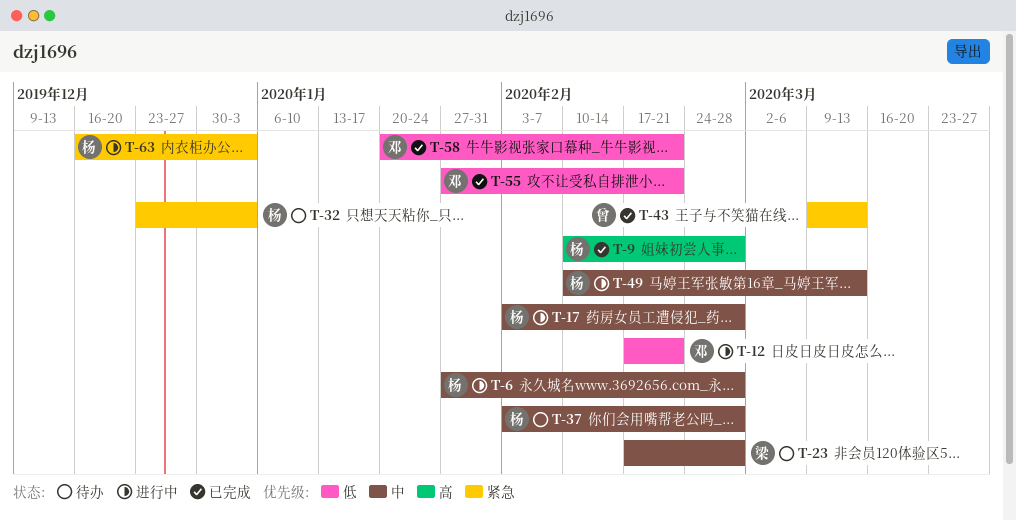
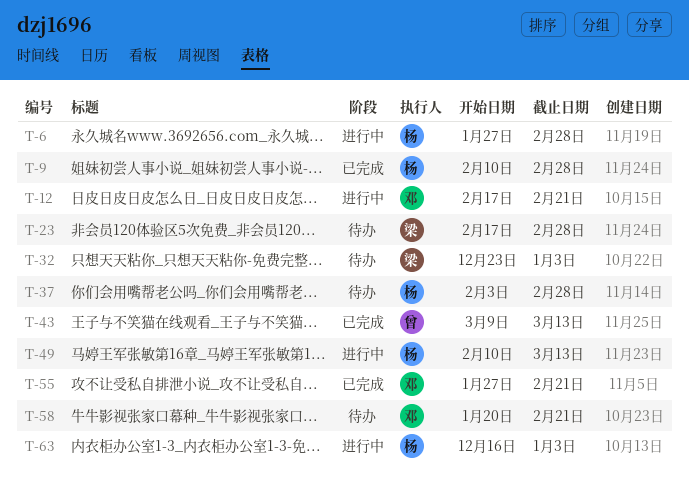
T-17: present -> none
T-32, owner: 杨 -> 梁
T-58, status: 已完成 -> 待办

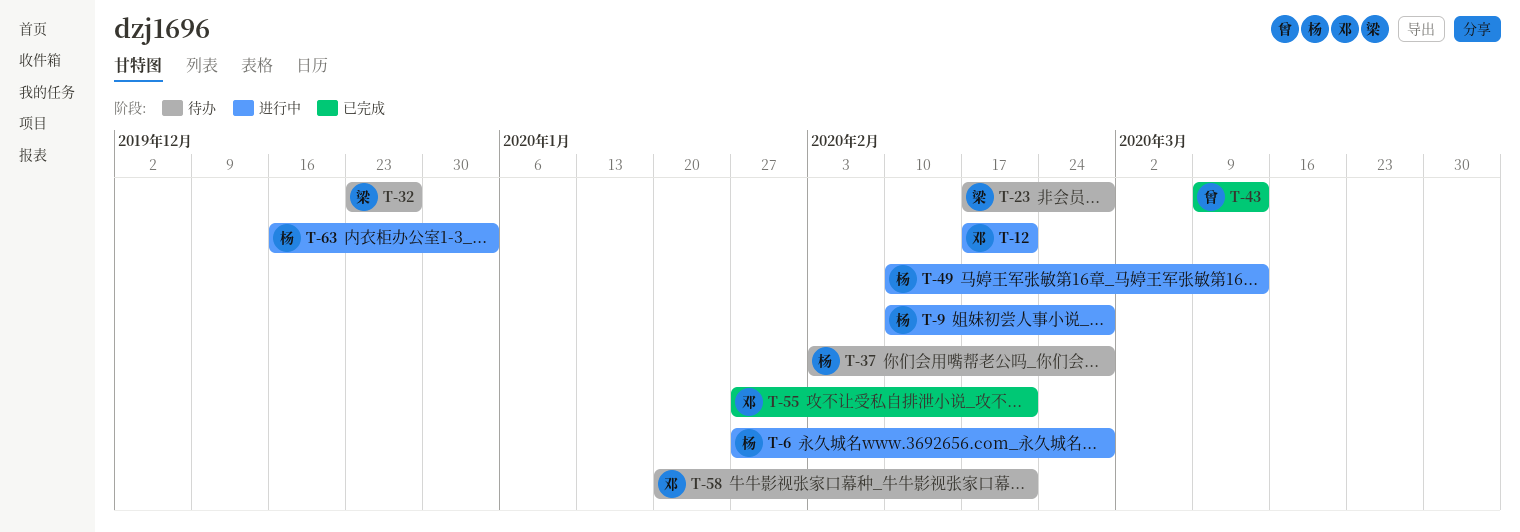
T-9, status: 已完成 -> 进行中
T-32, due: Jan 3 -> Dec 27

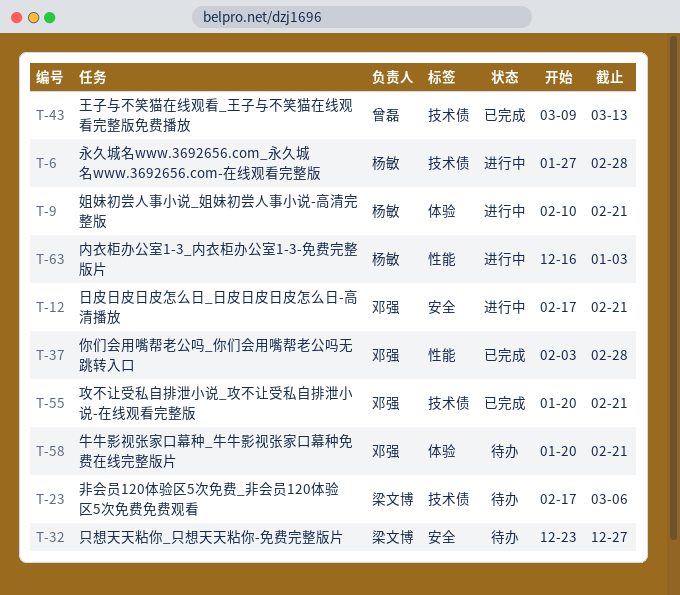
T-9, due: Feb 28 -> Feb 21
T-23, due: Feb 28 -> Mar 6
T-37, status: 待办 -> 已完成
T-37, owner: 杨敏 -> 邓强
T-49: present -> none
T-55, start: Jan 27 -> Jan 20

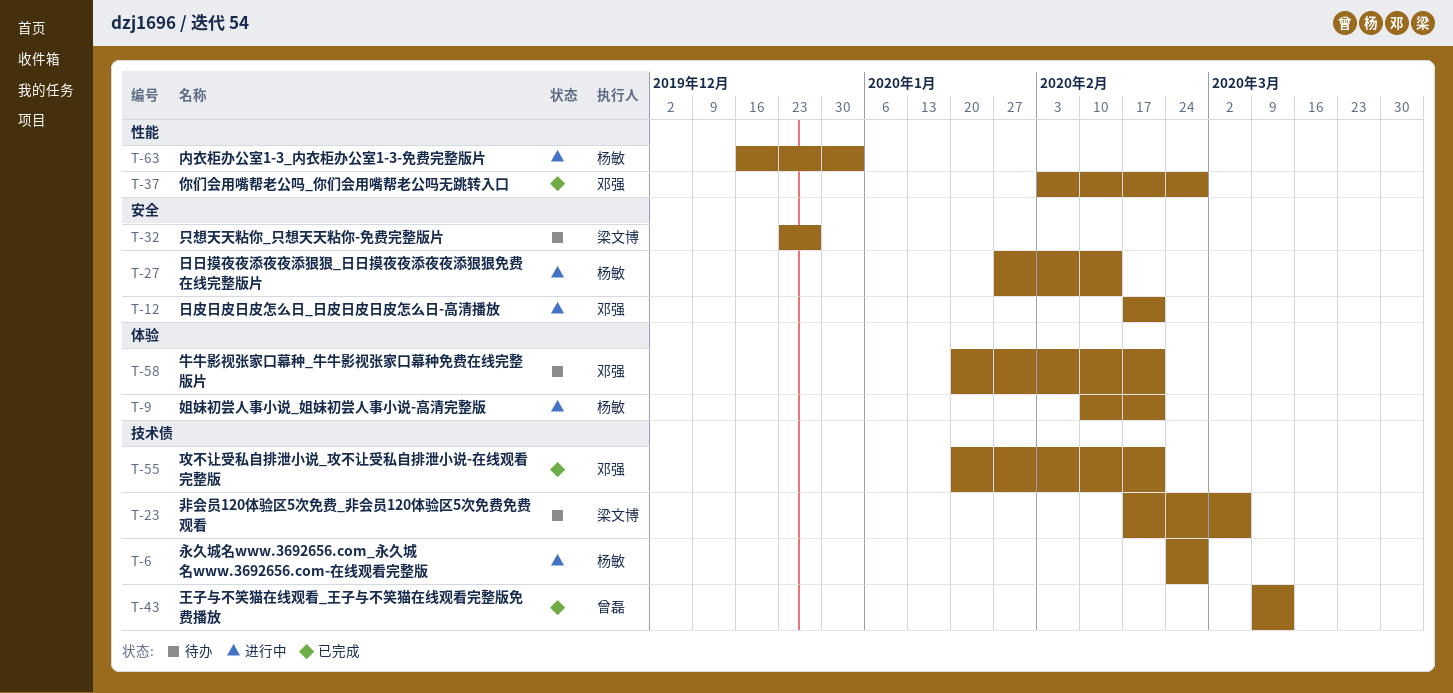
T-6, start: Jan 27 -> Feb 24
T-27: none -> present

